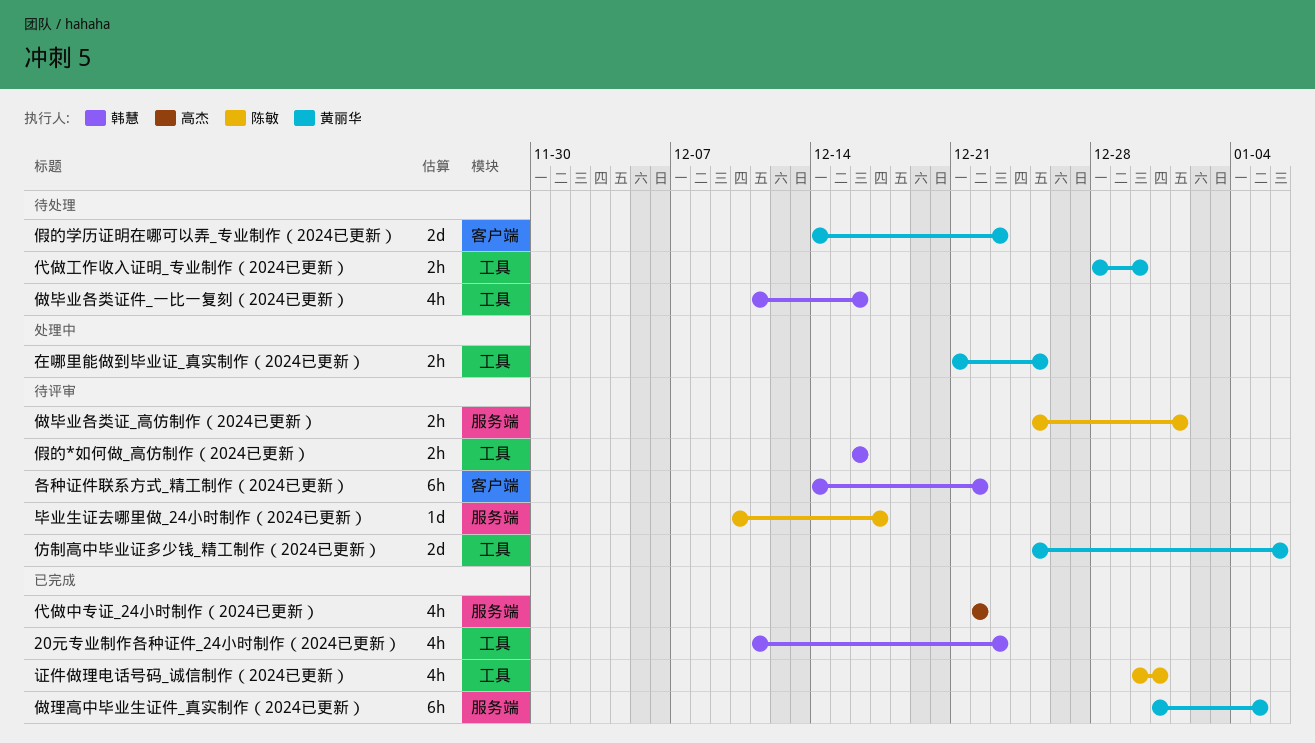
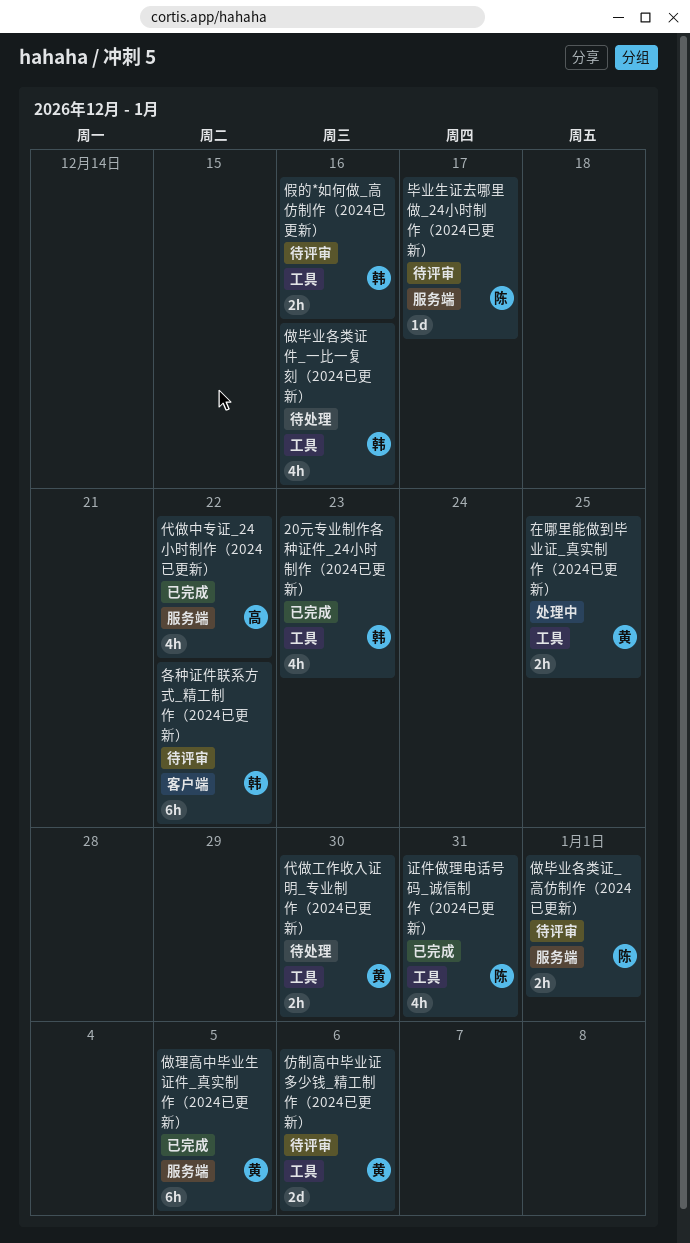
假的学历证明在哪可以弄_专业制作（2024已更新）: present -> none

